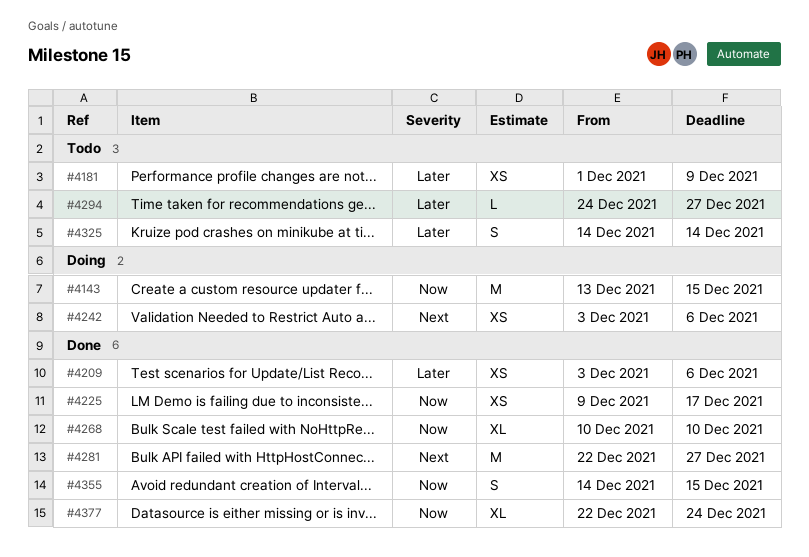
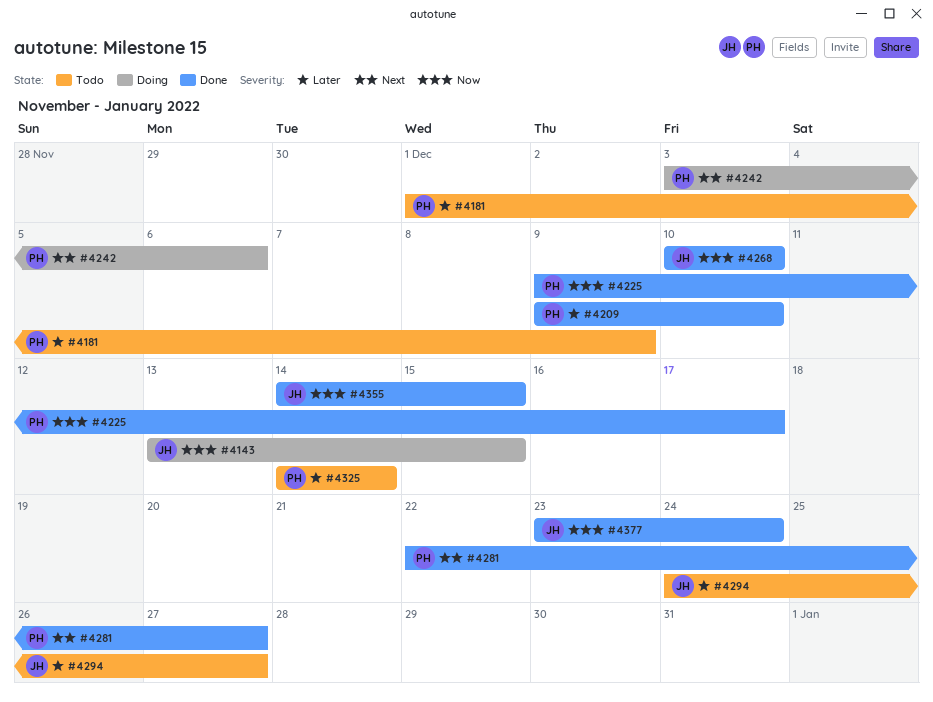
#4209, start: Dec 3 -> Dec 9
#4209, due: Dec 6 -> Dec 10
#4377, start: Dec 22 -> Dec 23

